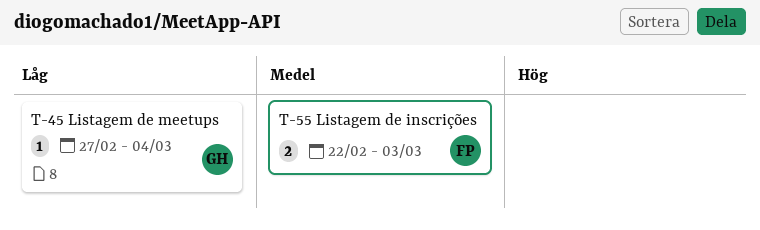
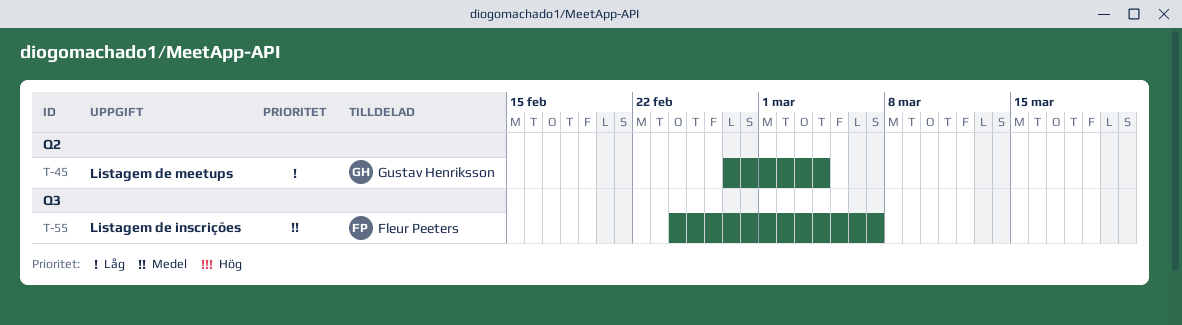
T-55, start: Feb 22 -> Feb 24
T-55, due: Mar 3 -> Mar 7

